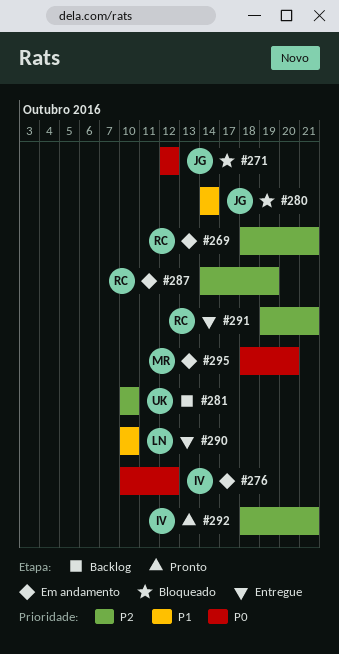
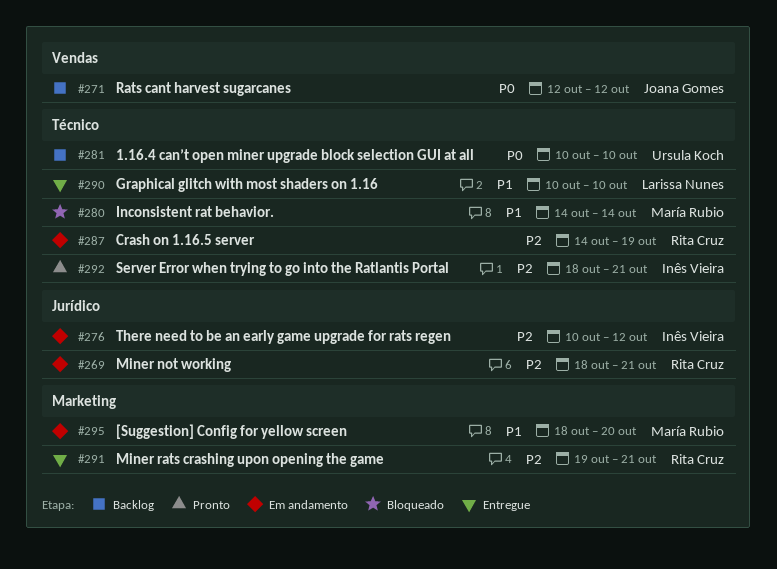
#271, status: Bloqueado -> Backlog
#276, priority: P0 -> P2
#280, owner: Joana Gomes -> María Rubio
#281, priority: P2 -> P0
#295, priority: P0 -> P1

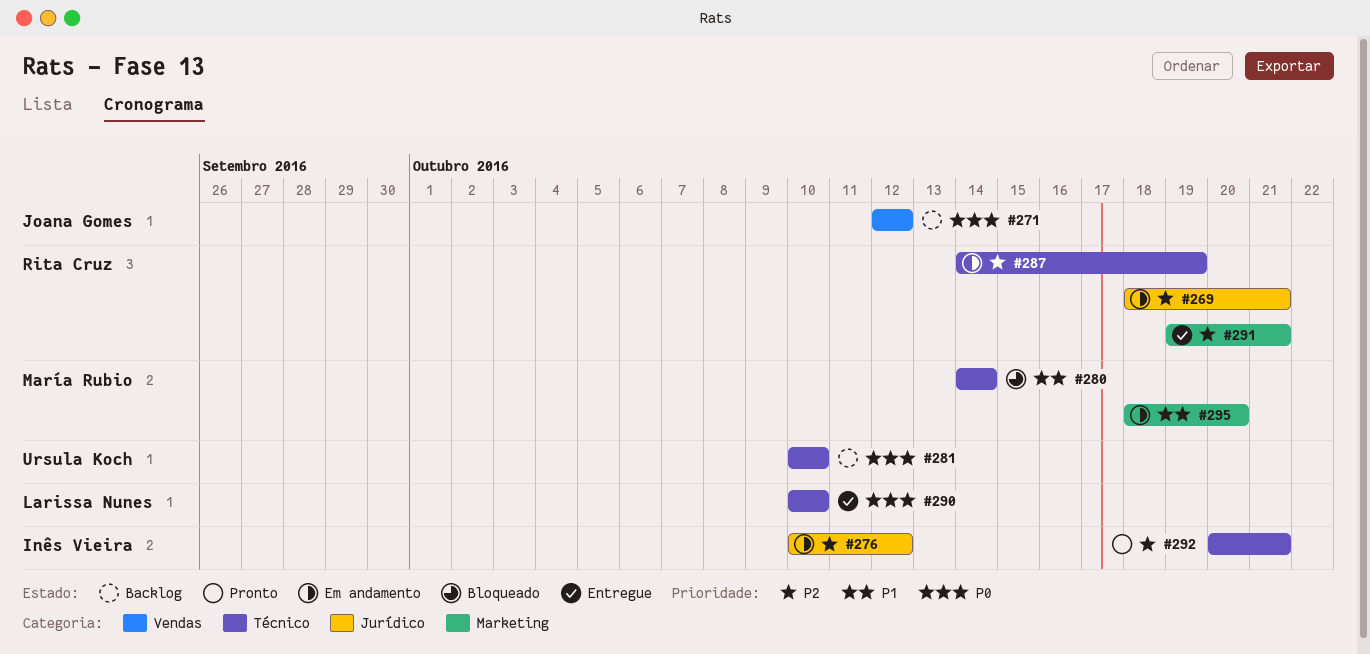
#290, priority: P1 -> P0
#292, start: Oct 18 -> Oct 20

